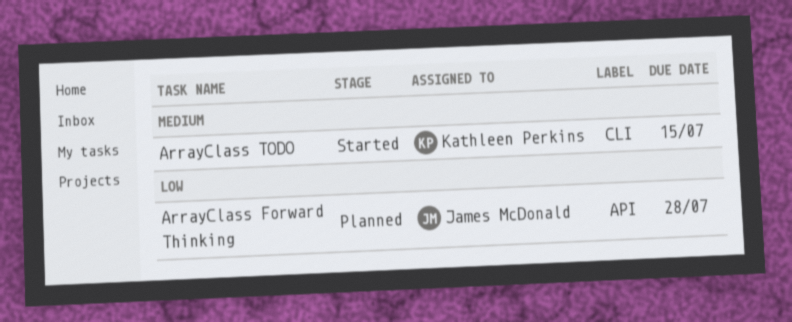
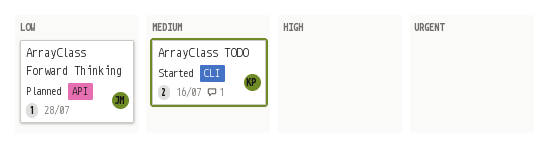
ArrayClass TODO, due: Jul 15 -> Jul 16

